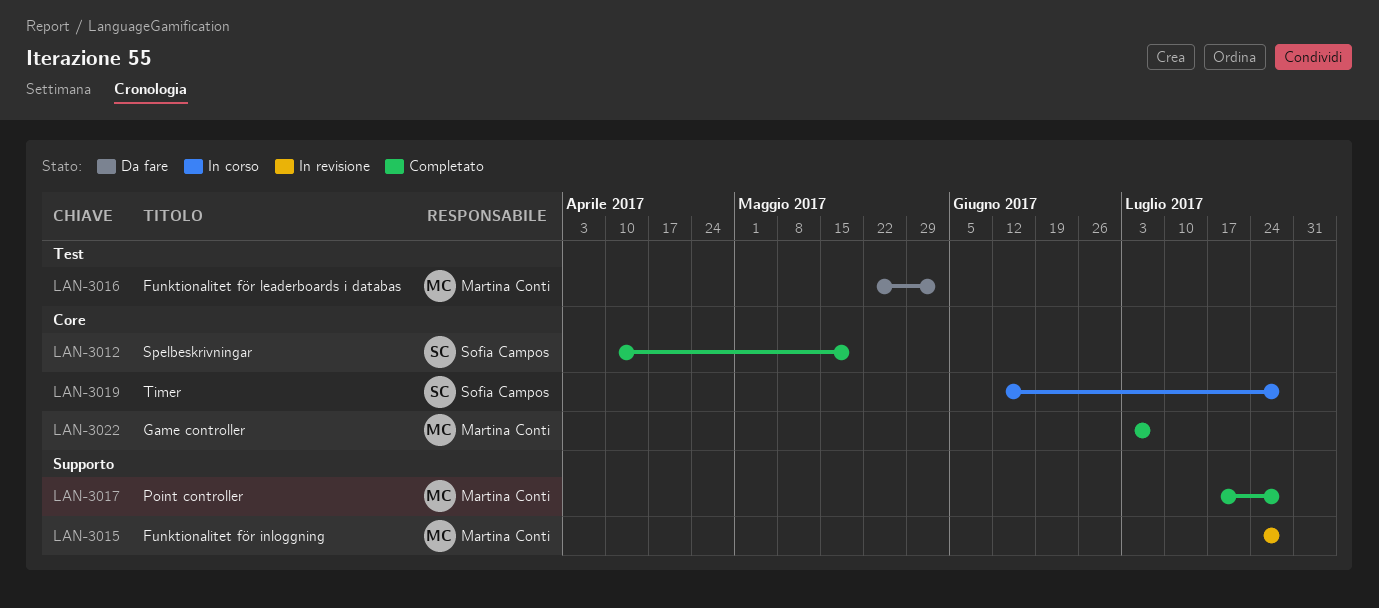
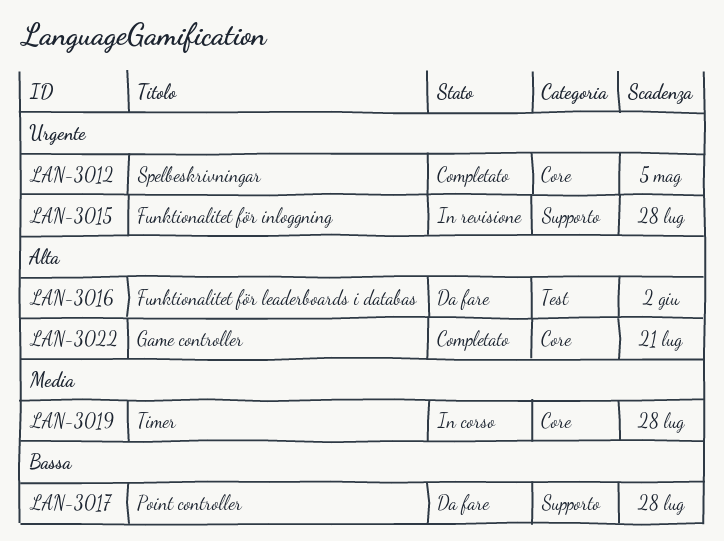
LAN-3012, due: May 19 -> May 5
LAN-3017, status: Completato -> Da fare
LAN-3022, due: Jul 7 -> Jul 21

